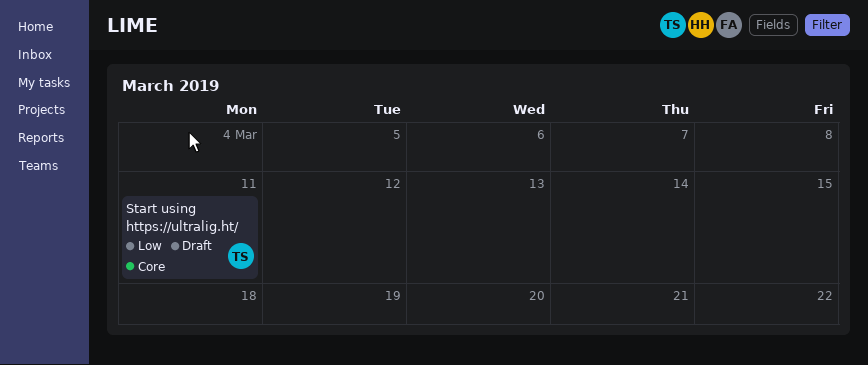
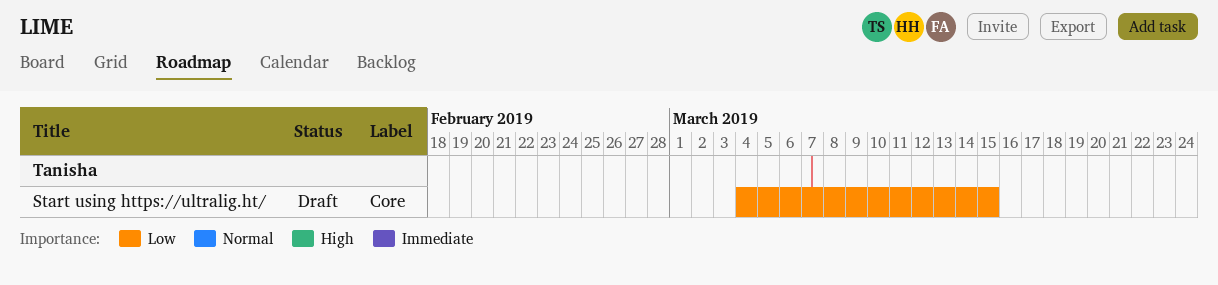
Start using https://ultralig.ht/, due: Mar 11 -> Mar 15

